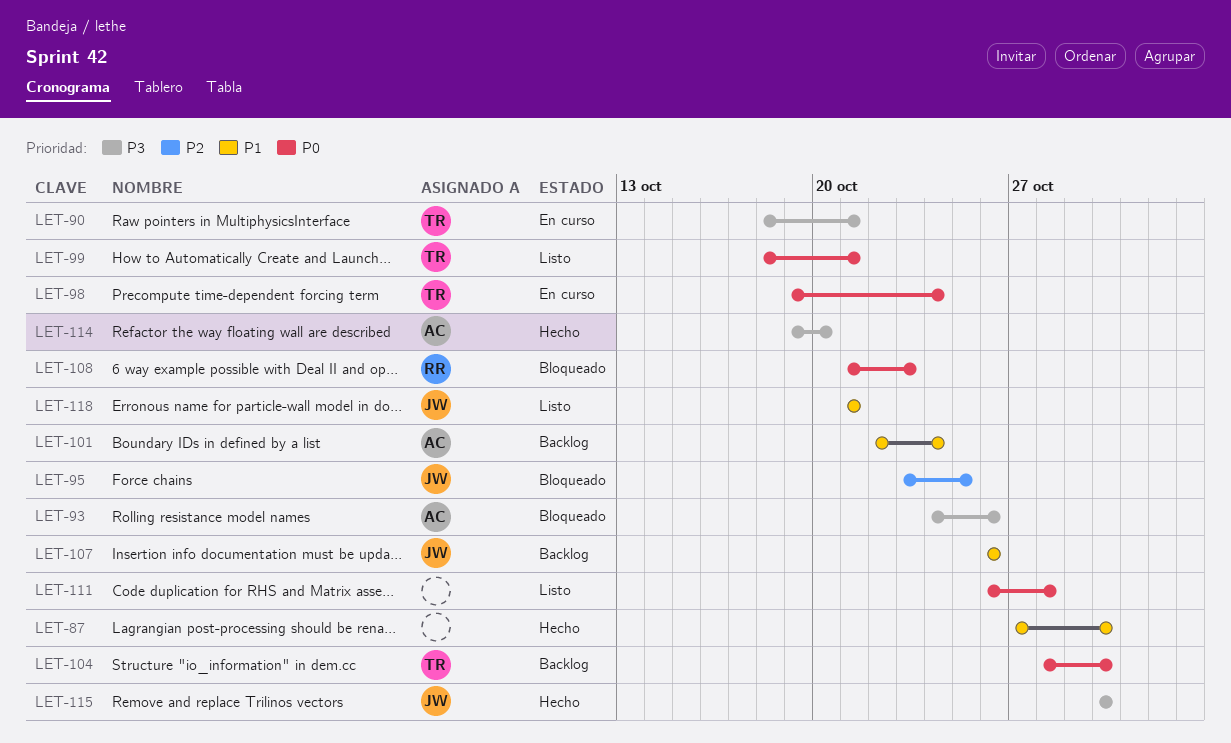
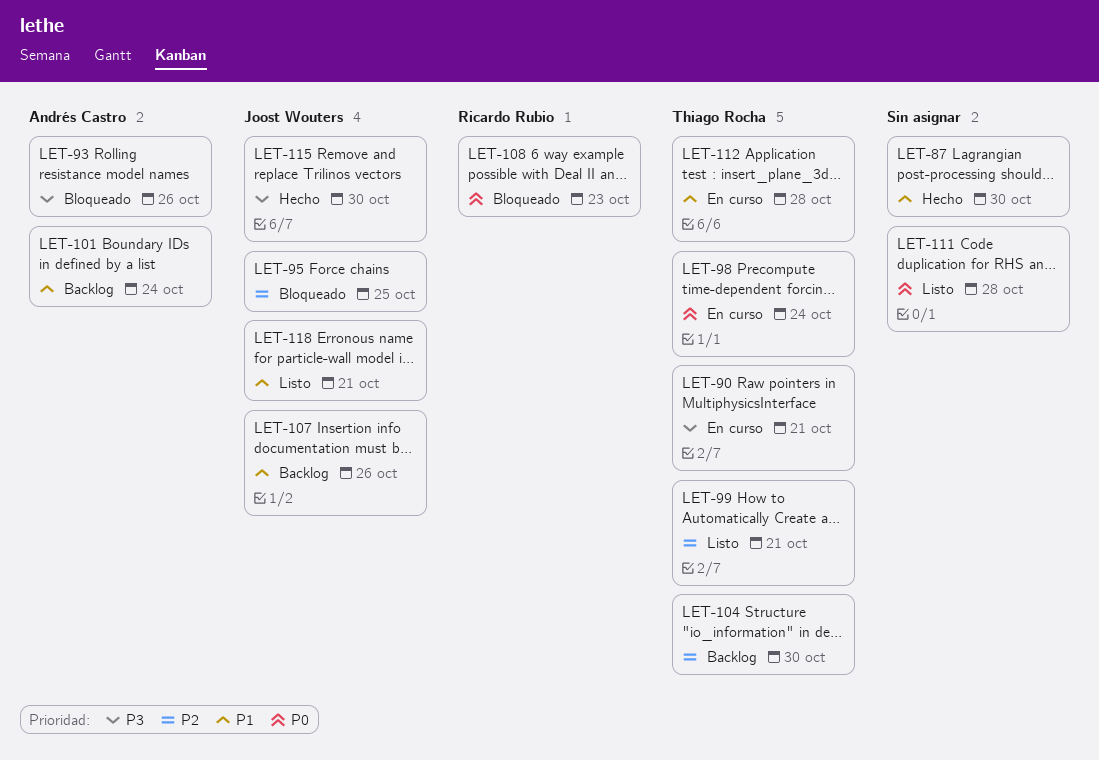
LET-99, priority: P0 -> P2
LET-104, priority: P0 -> P2
LET-112: none -> present
LET-114: present -> none

